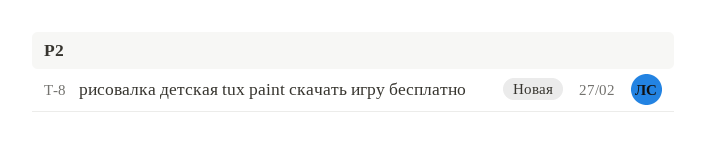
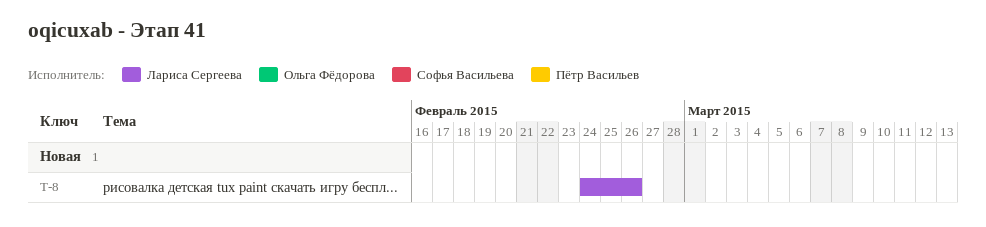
T-8, due: Feb 27 -> Feb 26

